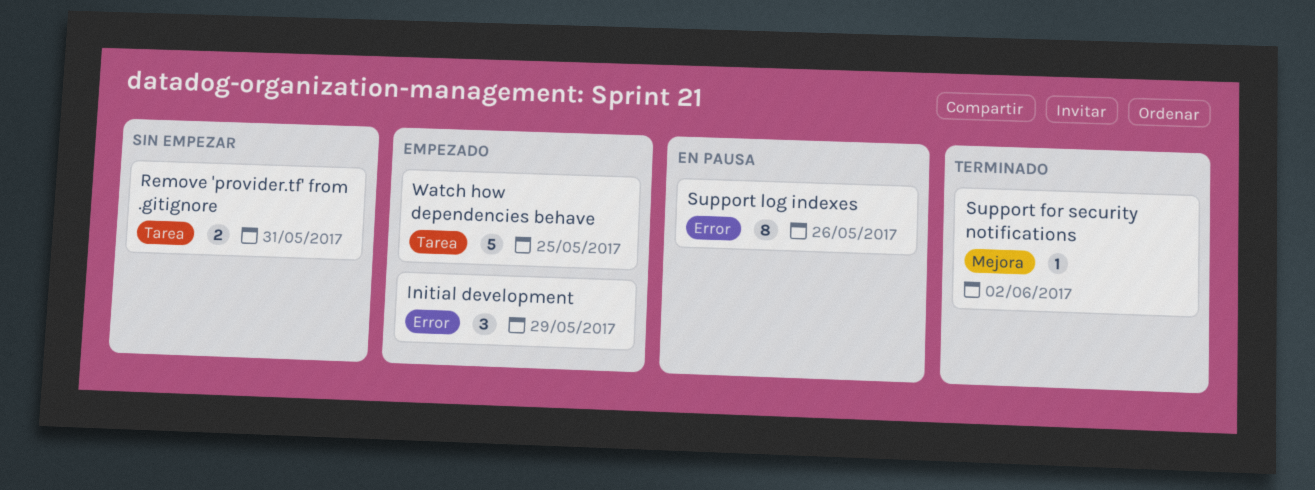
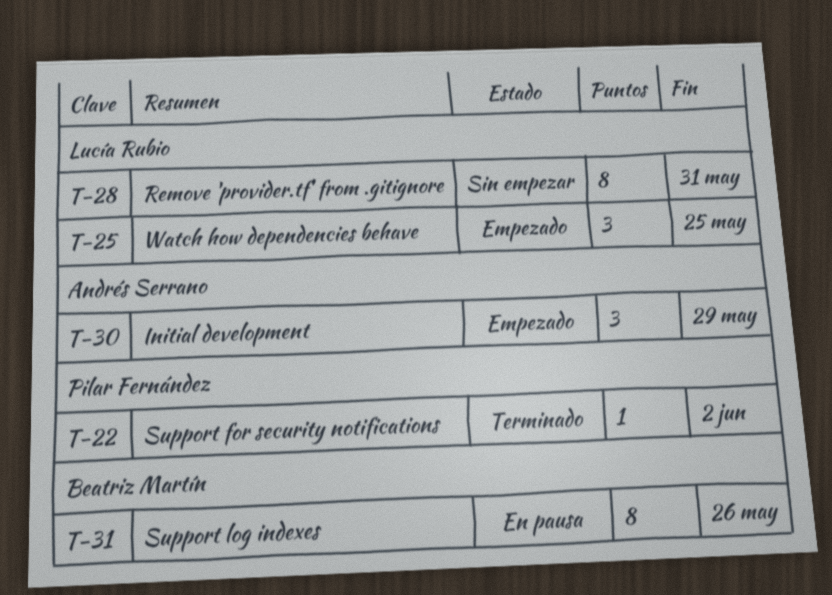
Remove 'provider.tf' from .gitignore, estimate: 2 -> 8
Watch how dependencies behave, estimate: 5 -> 3

